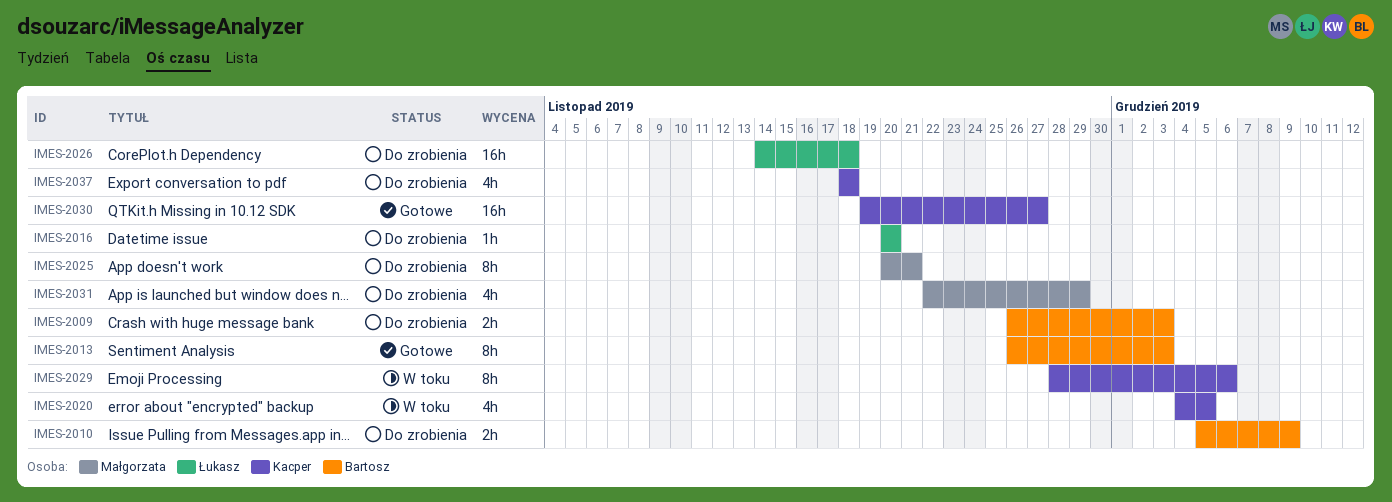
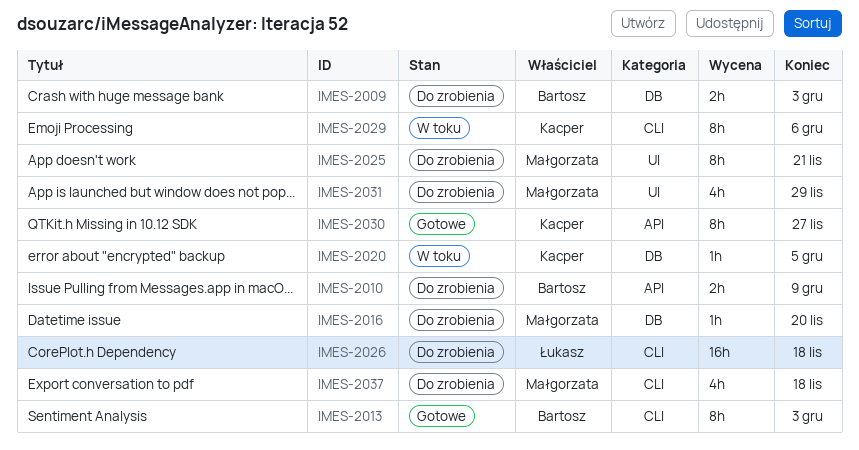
IMES-2016, owner: Łukasz -> Małgorzata
IMES-2020, estimate: 4h -> 1h
IMES-2030, estimate: 16h -> 8h
IMES-2037, owner: Kacper -> Małgorzata

